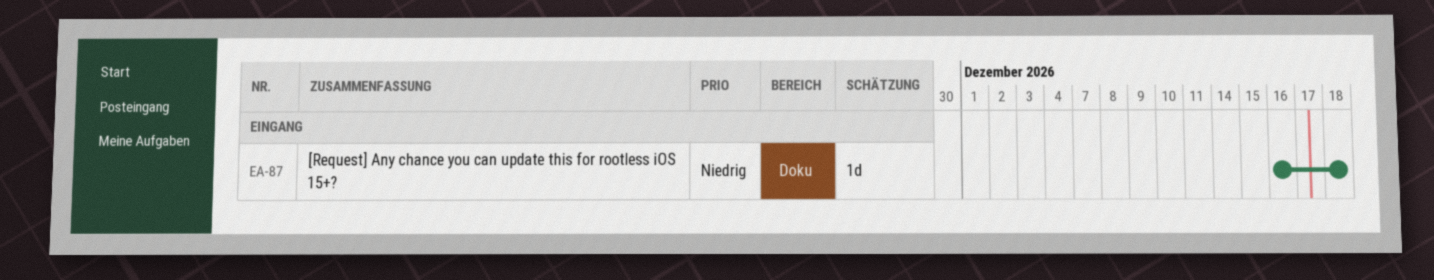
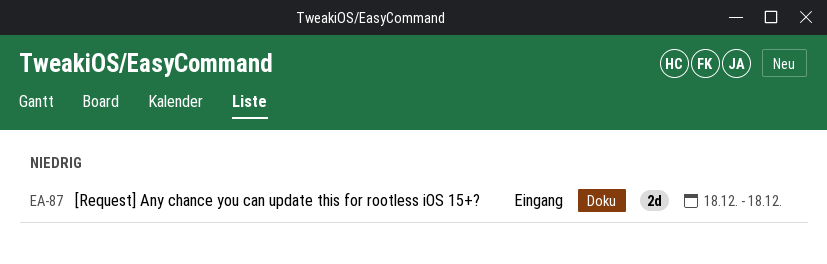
EA-87, estimate: 1d -> 2d
EA-87, start: Dec 16 -> Dec 18

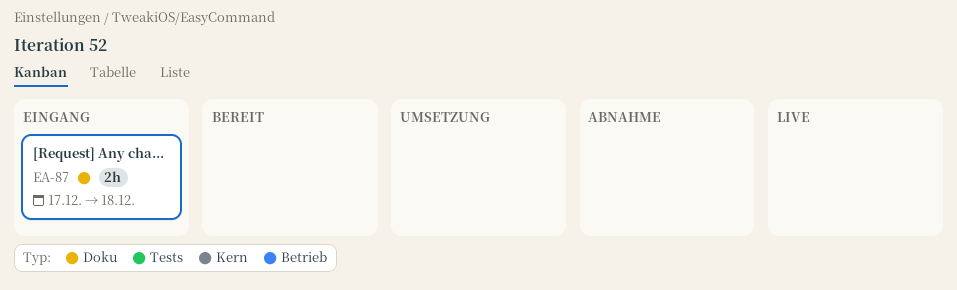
EA-87, estimate: 2d -> 2h
EA-87, start: Dec 18 -> Dec 17

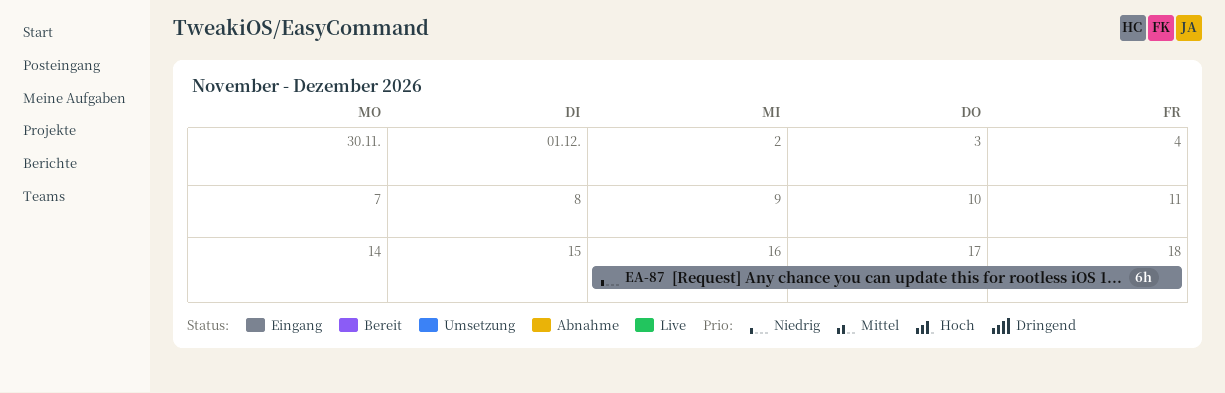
EA-87, estimate: 2h -> 6h
EA-87, start: Dec 17 -> Dec 16

